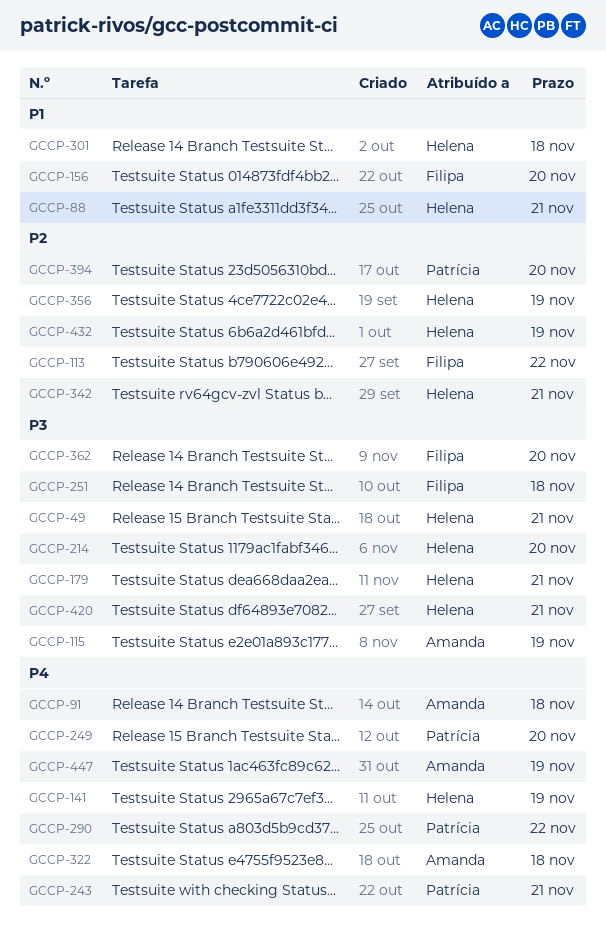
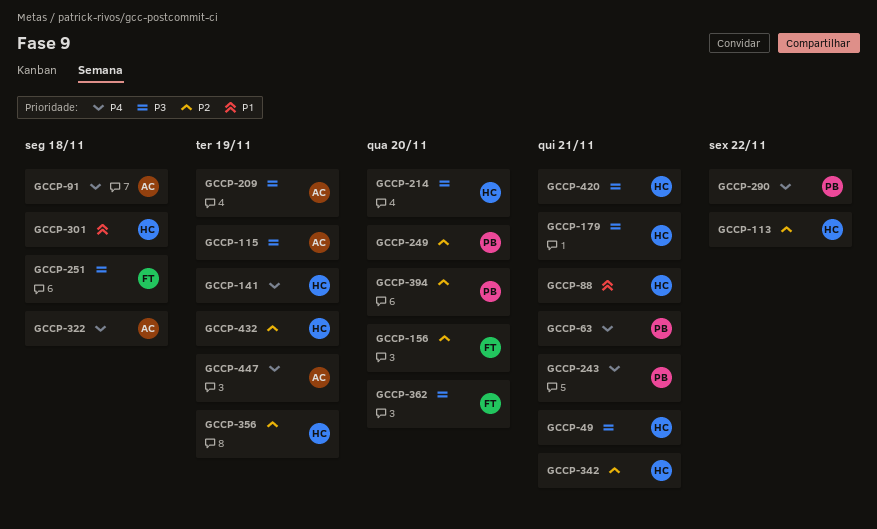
GCCP-63: none -> present
GCCP-113, owner: Filipa -> Helena
GCCP-156, priority: P1 -> P2
GCCP-209: none -> present
GCCP-249, priority: P4 -> P2

